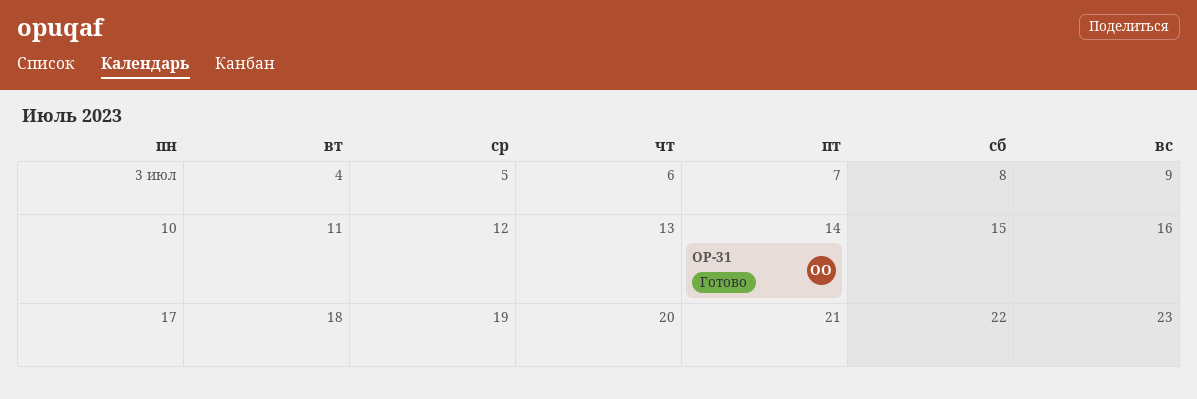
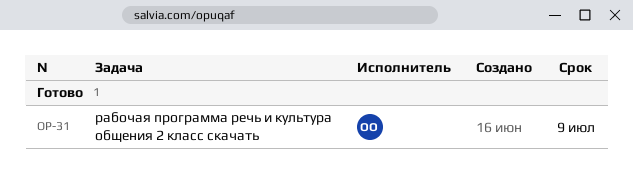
OP-31, due: Jul 14 -> Jul 9

